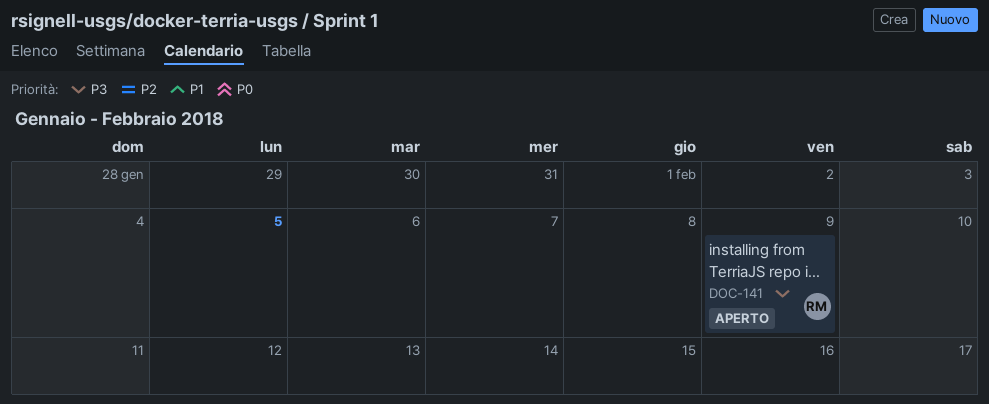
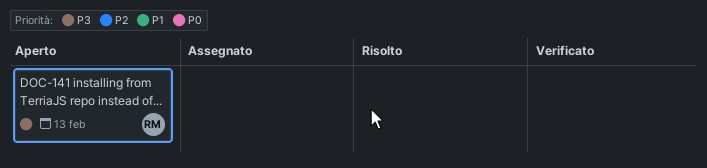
DOC-141, due: Feb 9 -> Feb 13

